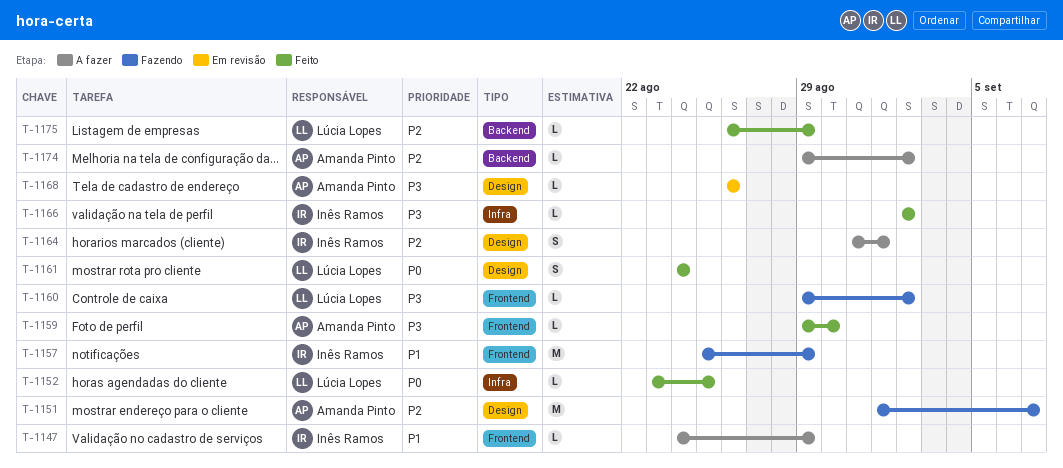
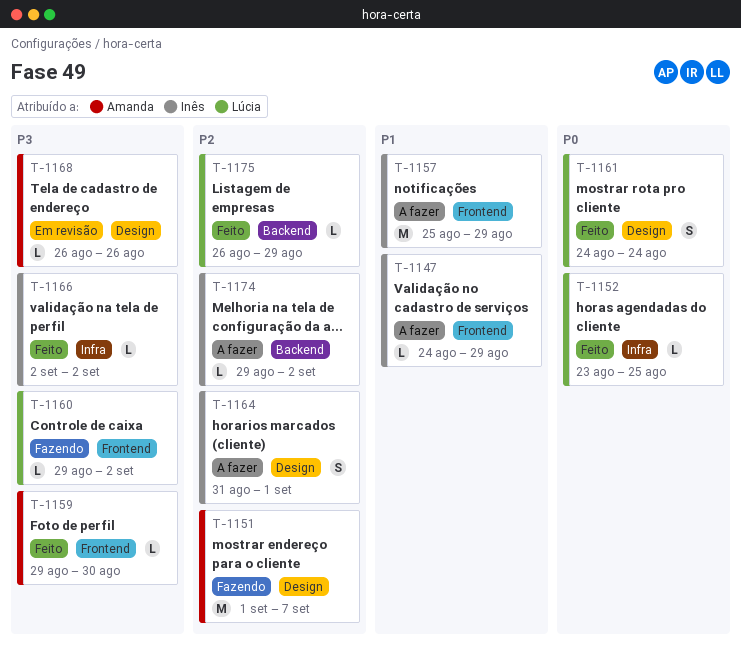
T-1157, status: Fazendo -> A fazer
T-1174, owner: Amanda Pinto -> Inês Ramos

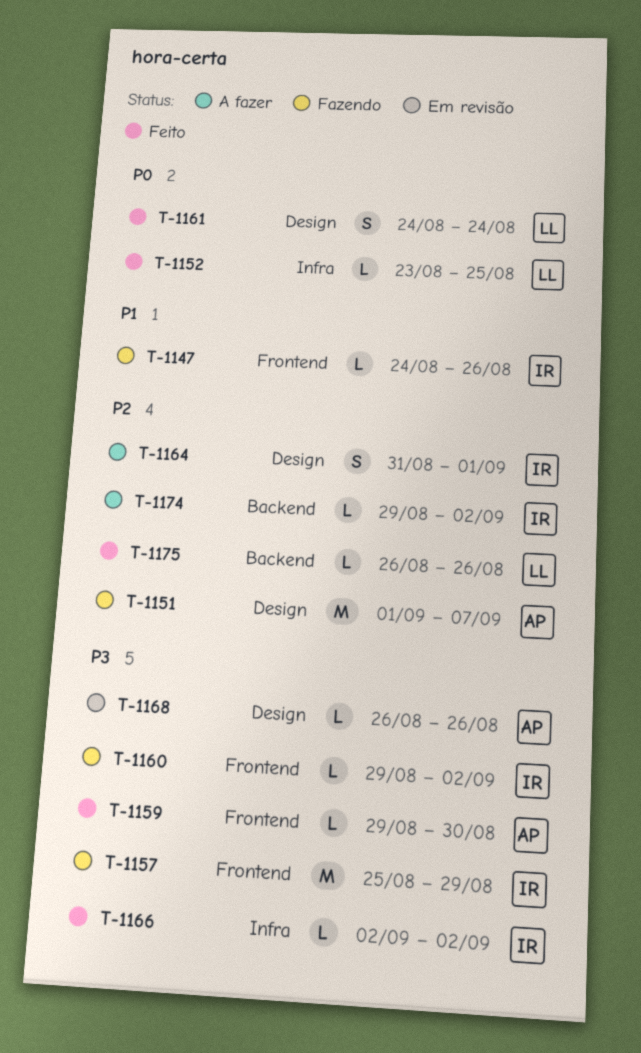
T-1147, status: A fazer -> Fazendo
T-1147, due: Aug 29 -> Aug 26
T-1157, status: A fazer -> Fazendo
T-1157, priority: P1 -> P3
T-1160, owner: Lúcia -> Inês
T-1175, due: Aug 29 -> Aug 26

